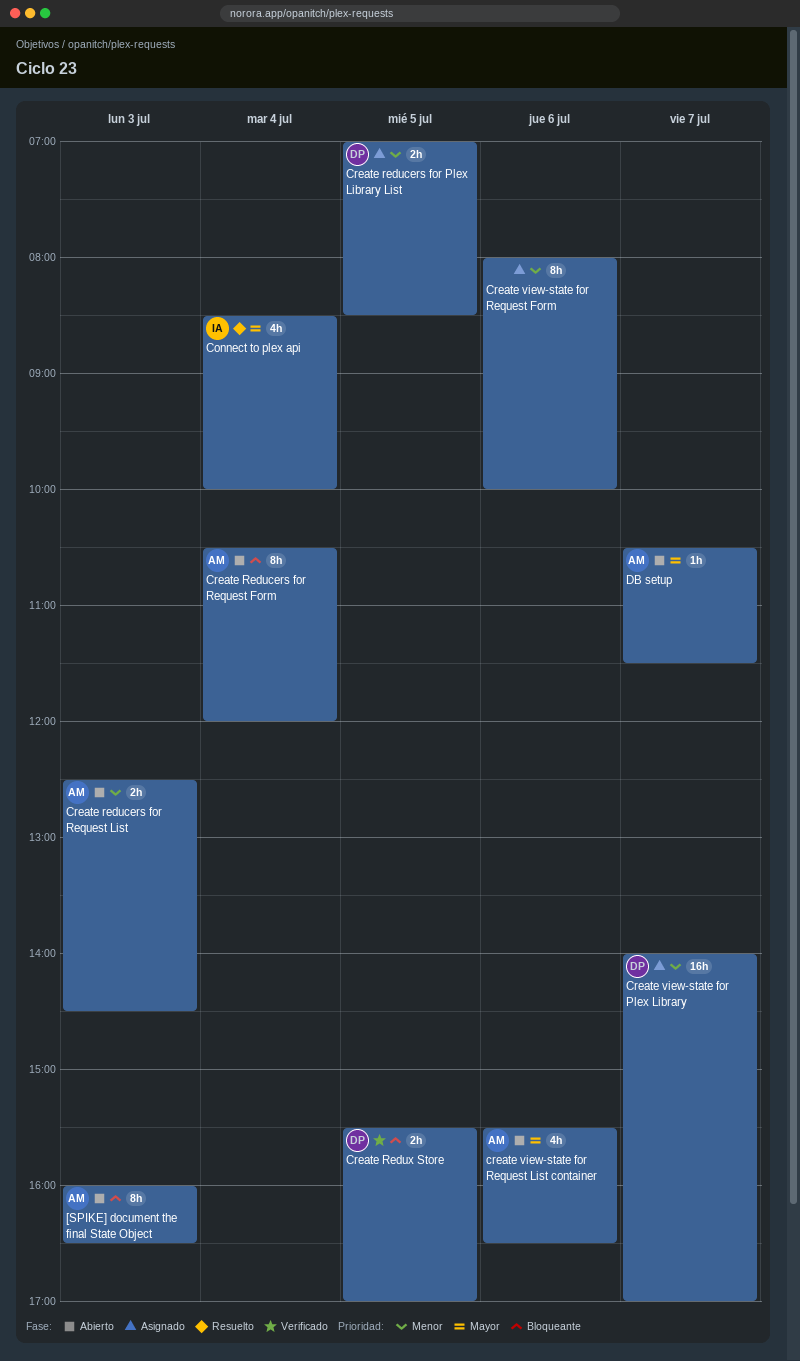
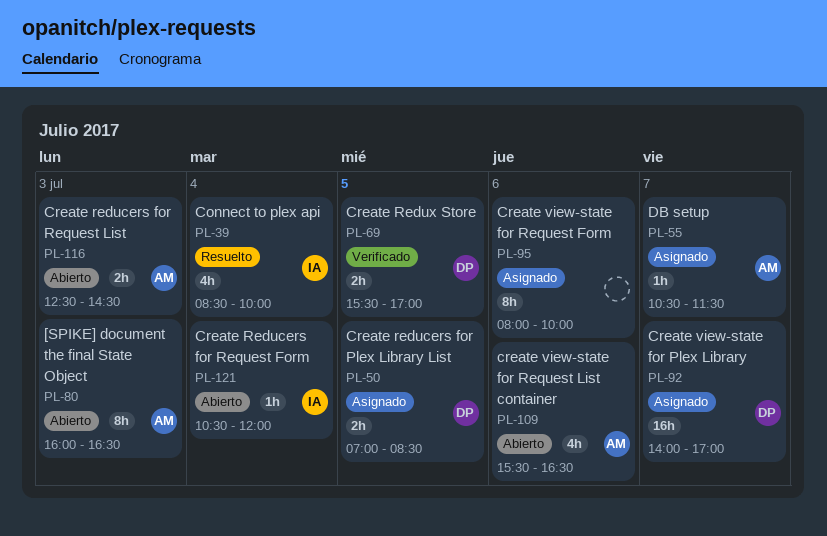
Create Reducers for Request Form, owner: AM -> IA
Create Reducers for Request Form, estimate: 8h -> 1h
DB setup, status: Abierto -> Asignado

